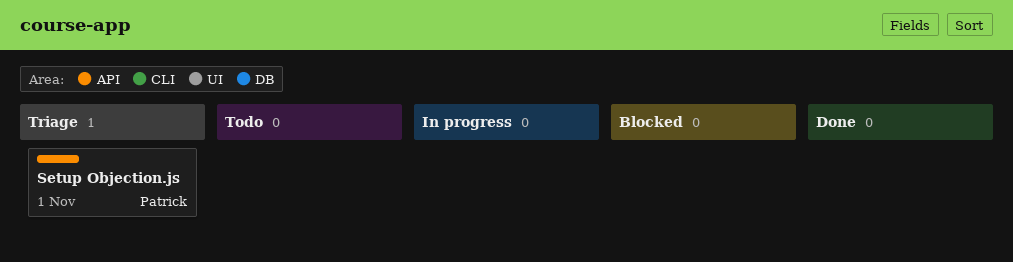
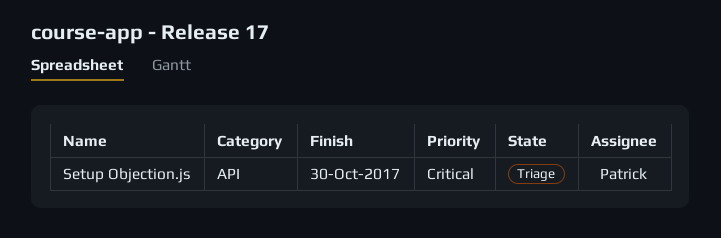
Setup Objection.js, due: Nov 1 -> Oct 30

